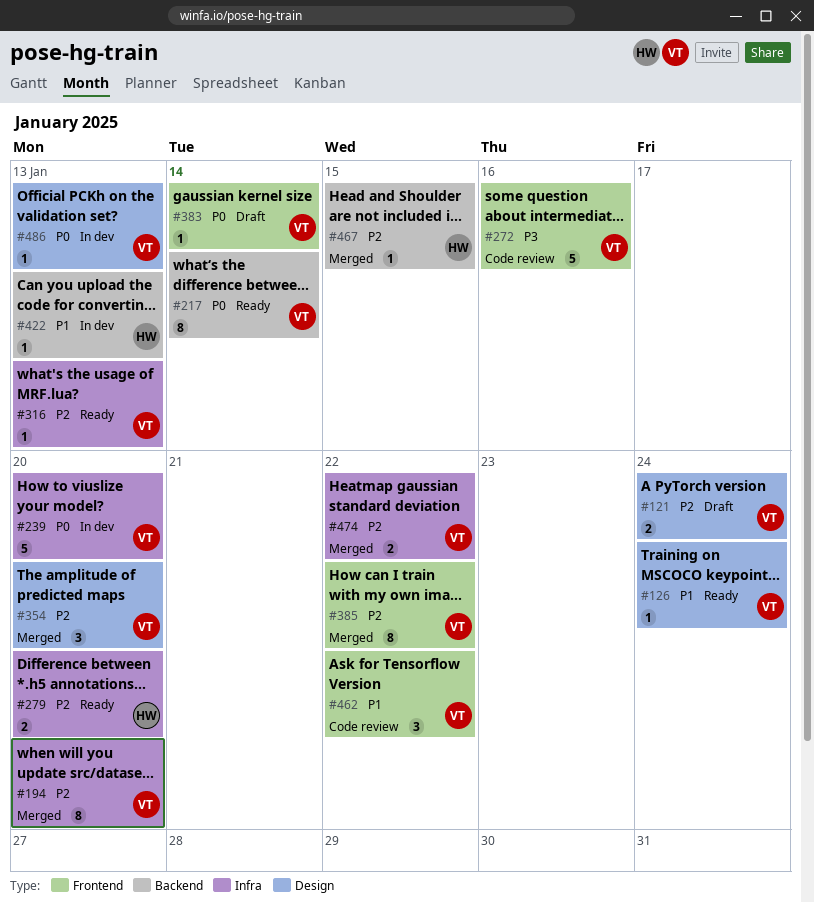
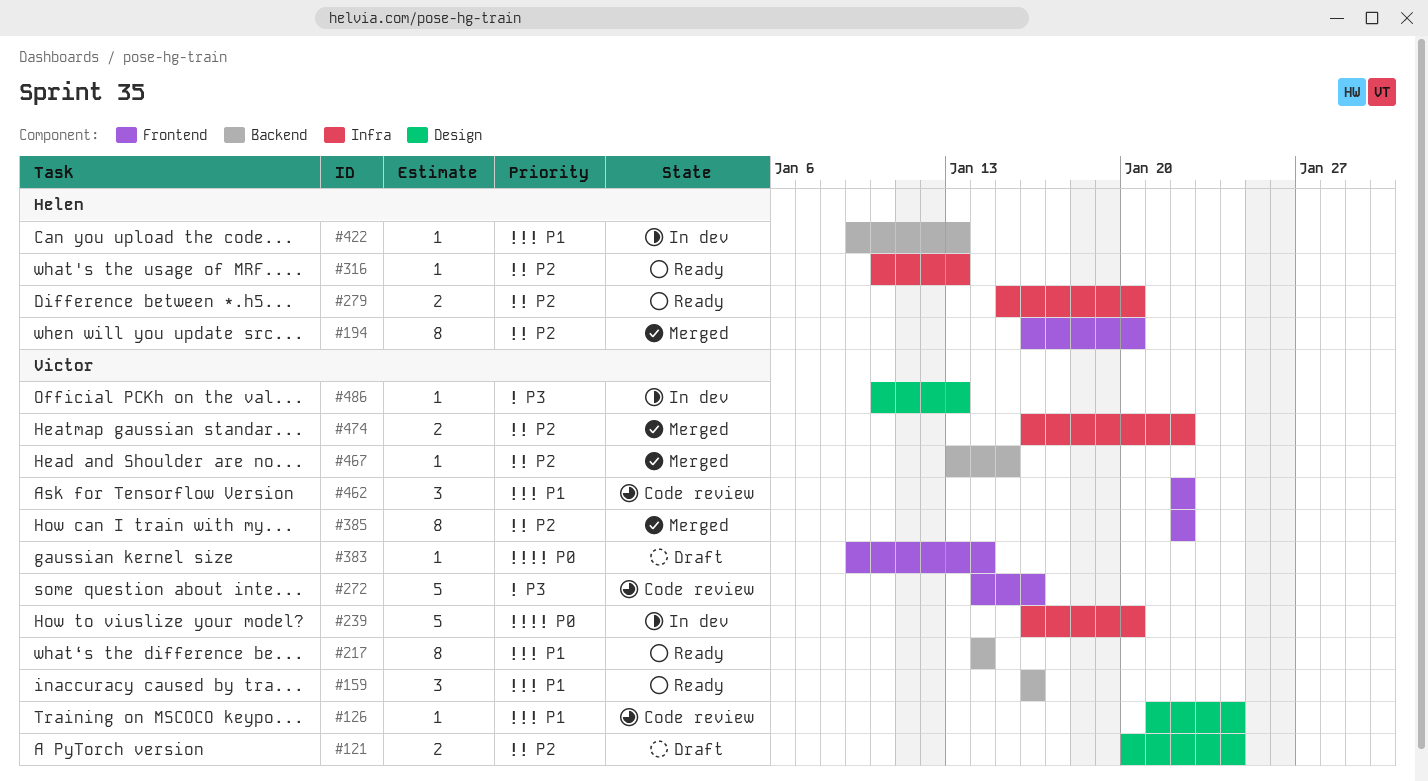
#126, status: Ready -> Code review
#159: none -> present
#194, owner: Victor -> Helen
#194, label: Infra -> Frontend
#217, priority: P0 -> P1
#316, owner: Victor -> Helen
#354: present -> none
#467, owner: Helen -> Victor
#486, priority: P0 -> P3

